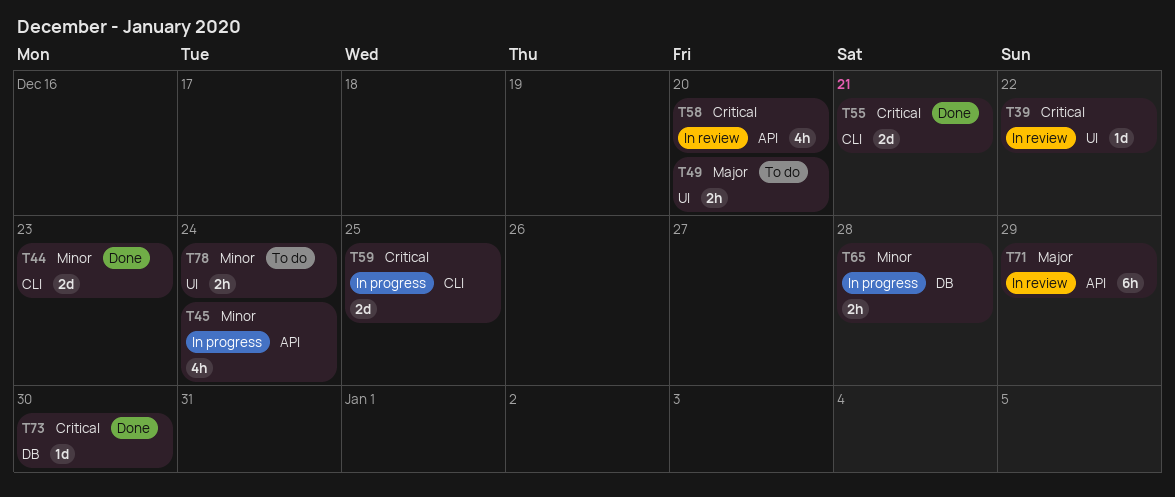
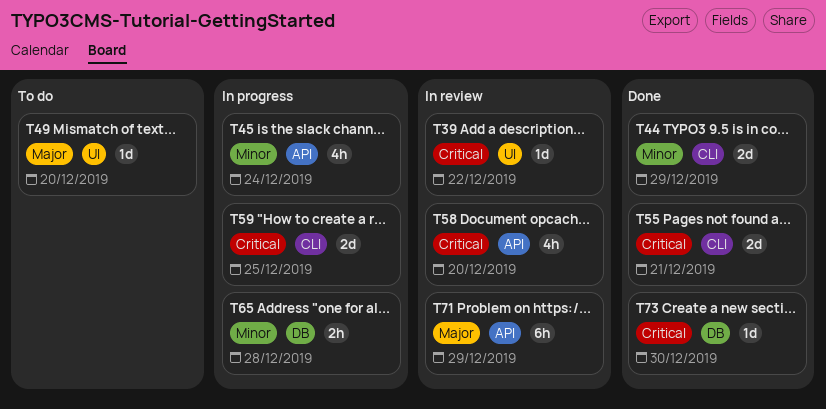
T44, due: Dec 23 -> Dec 29
T49, estimate: 2h -> 1d
T78: present -> none

